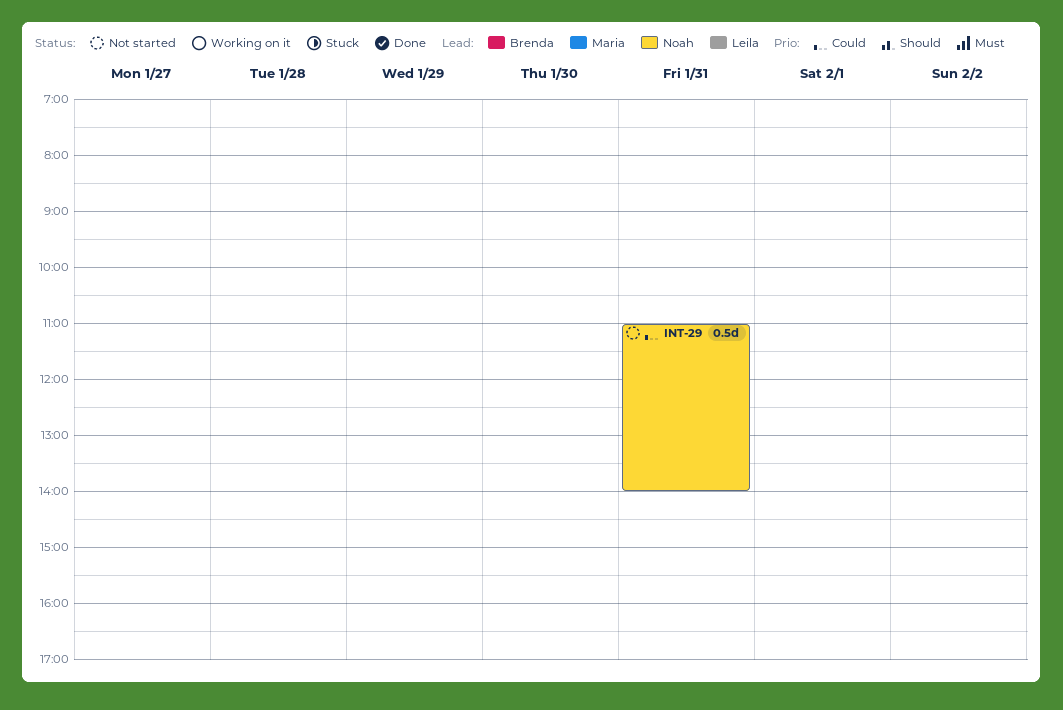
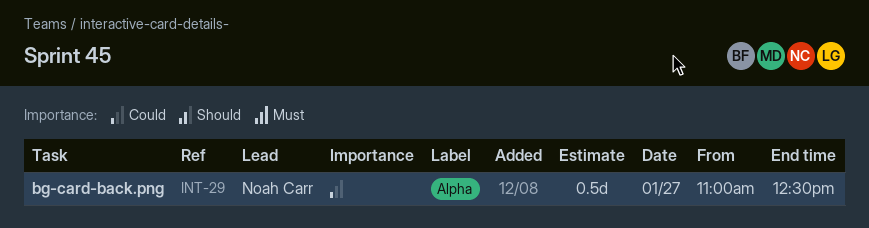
INT-29, day: Jan 31 -> Jan 27
INT-29, ends: 14:00 -> 12:30

